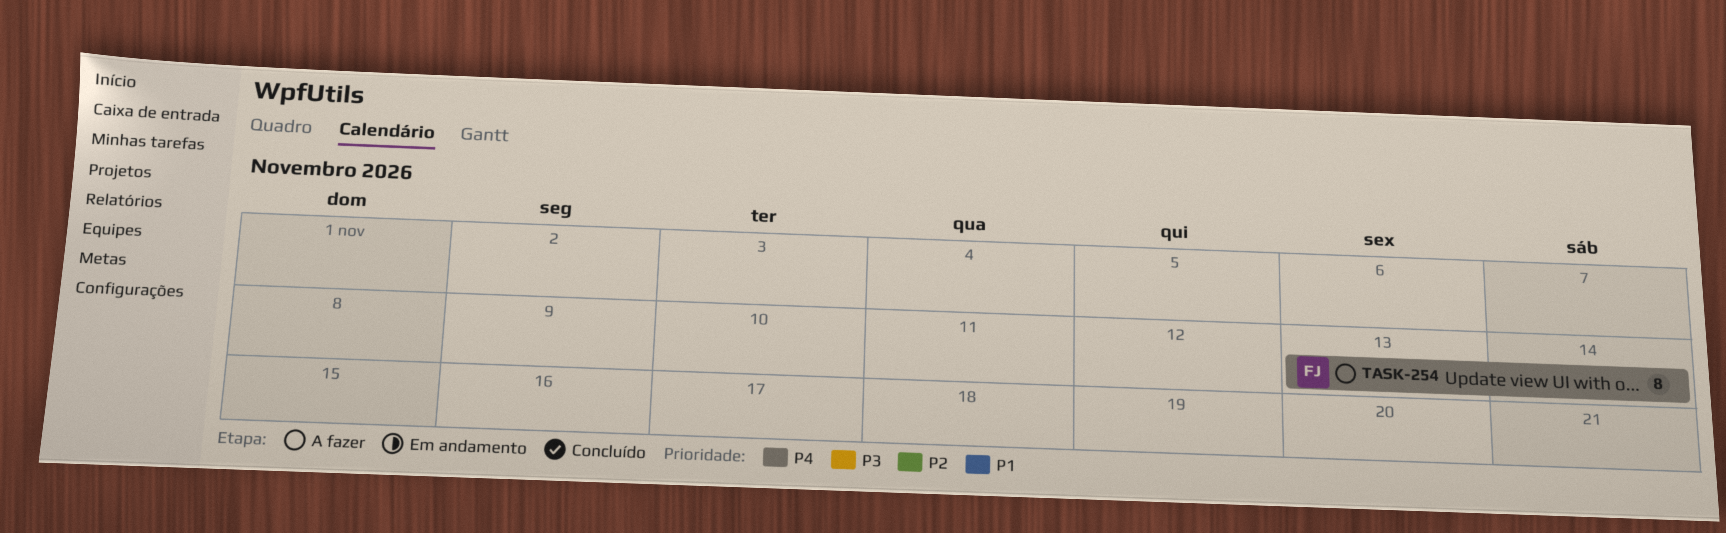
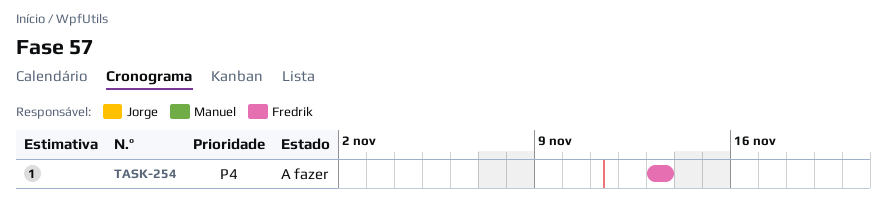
TASK-254, estimate: 8 -> 1
TASK-254, due: Nov 14 -> Nov 13

